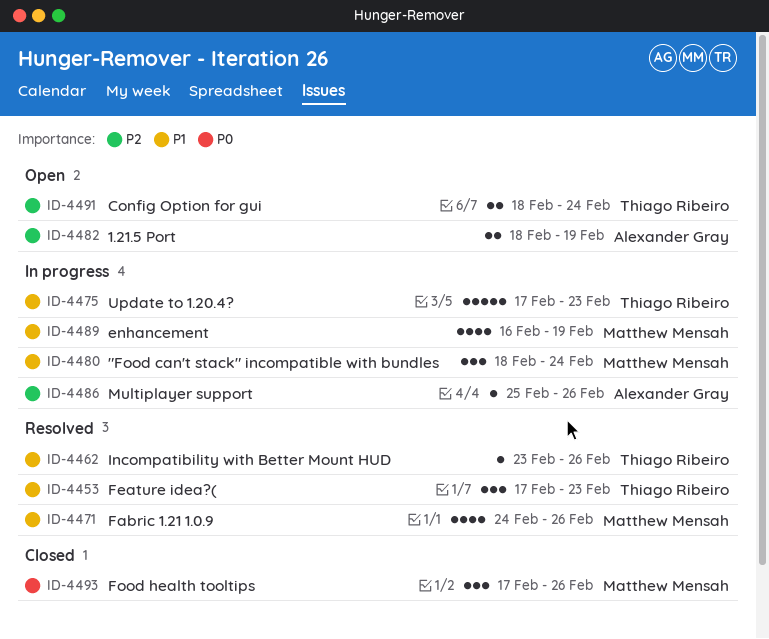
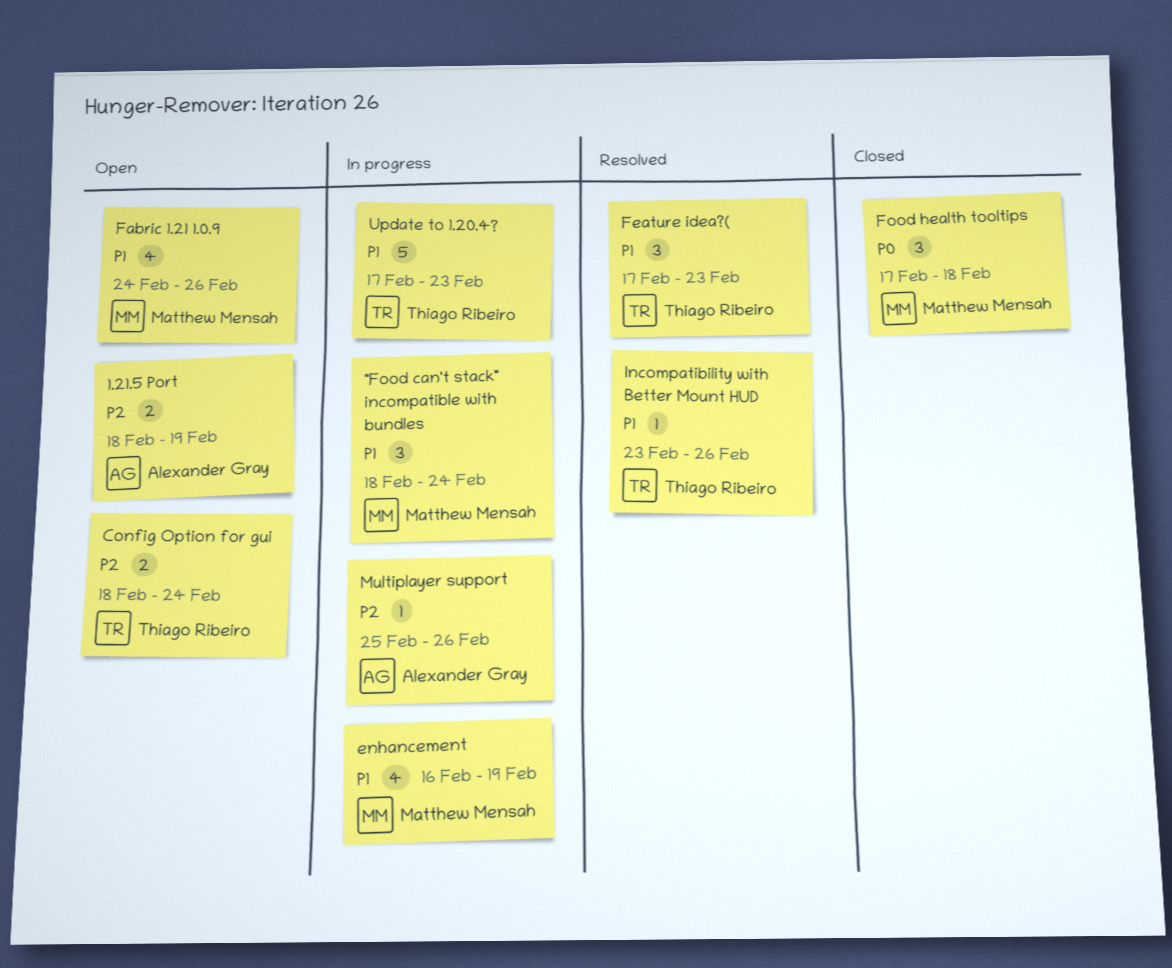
Fabric 1.21 1.0.9, status: Resolved -> Open
Food health tooltips, due: Feb 26 -> Feb 18

